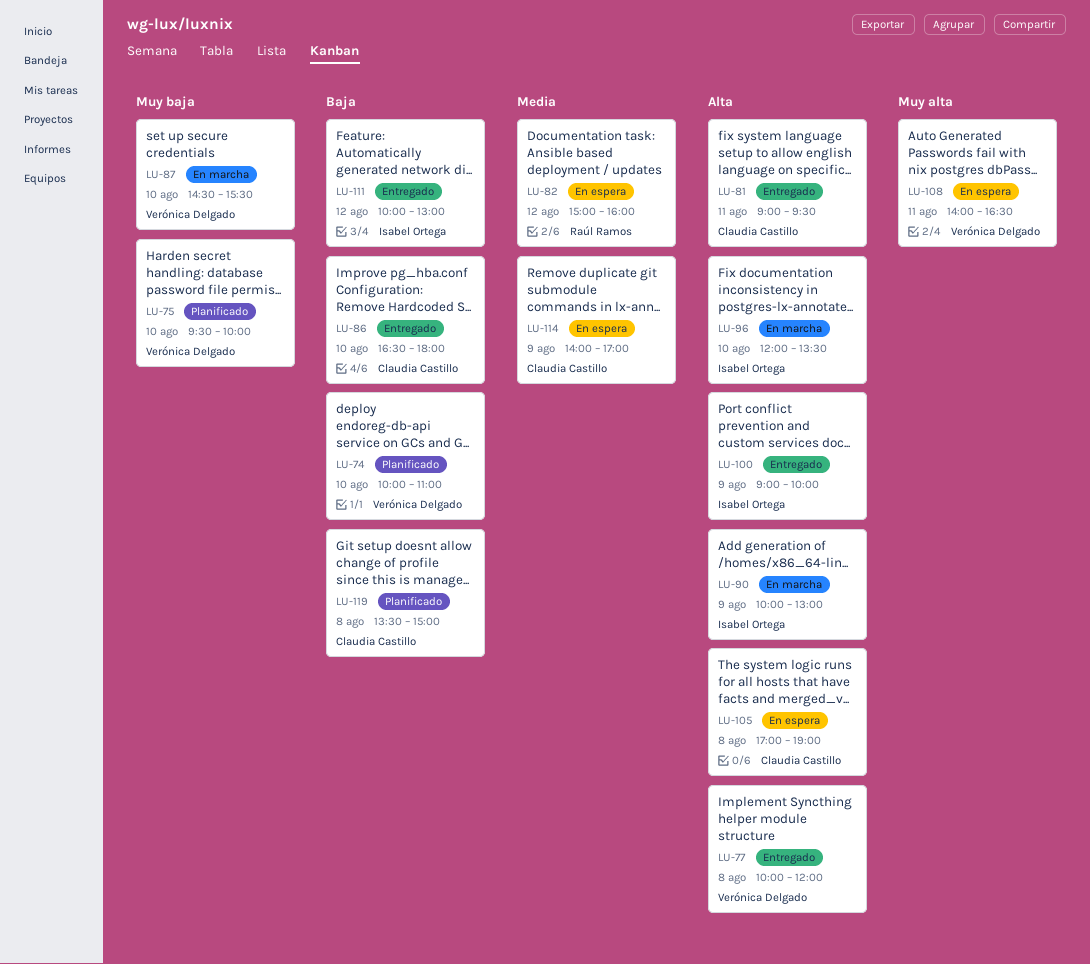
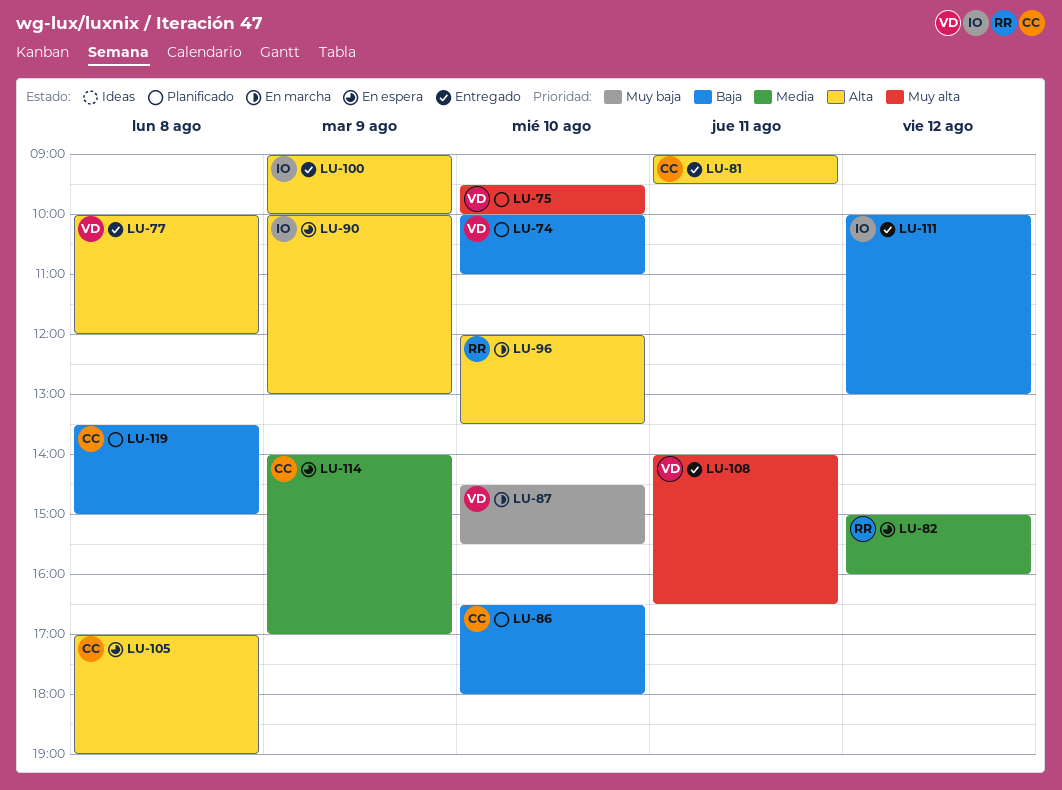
LU-75, priority: Muy baja -> Muy alta
LU-86, status: Entregado -> Planificado
LU-90, status: En marcha -> En espera
LU-96, owner: Isabel Ortega -> Raúl Ramos
LU-108, status: En espera -> Entregado

